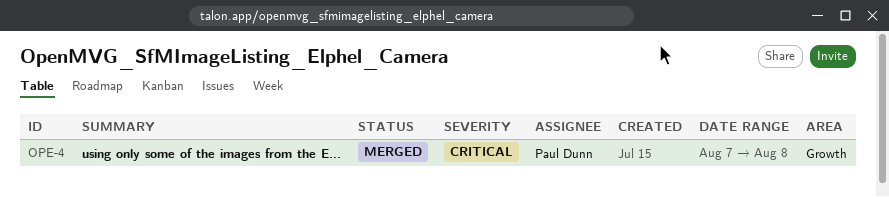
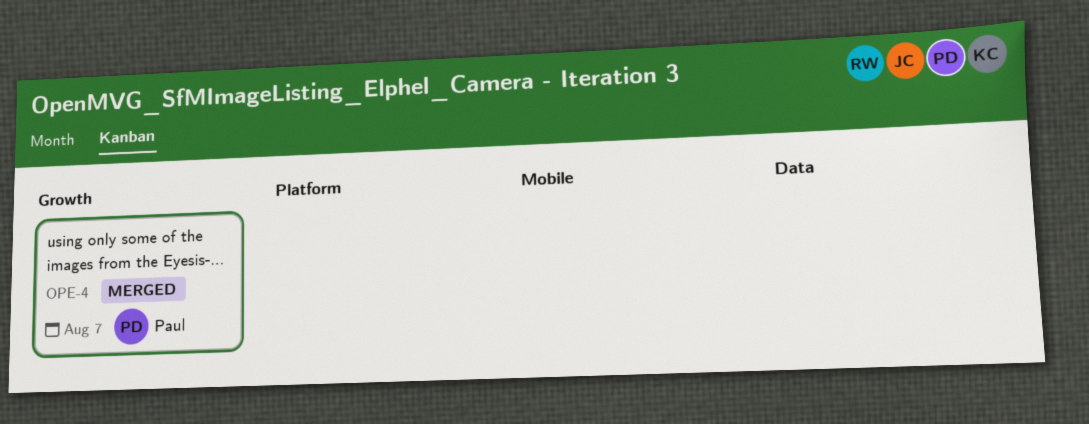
OPE-4, due: Aug 8 -> Aug 7

